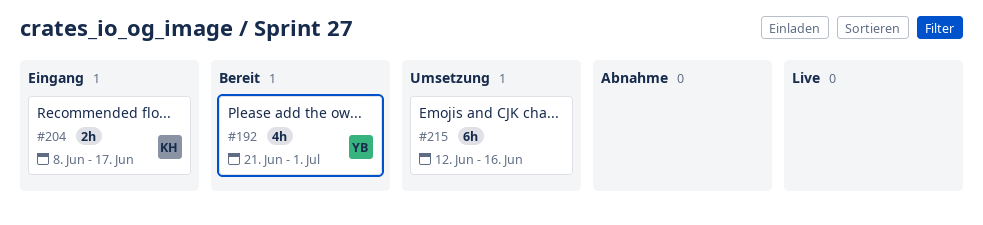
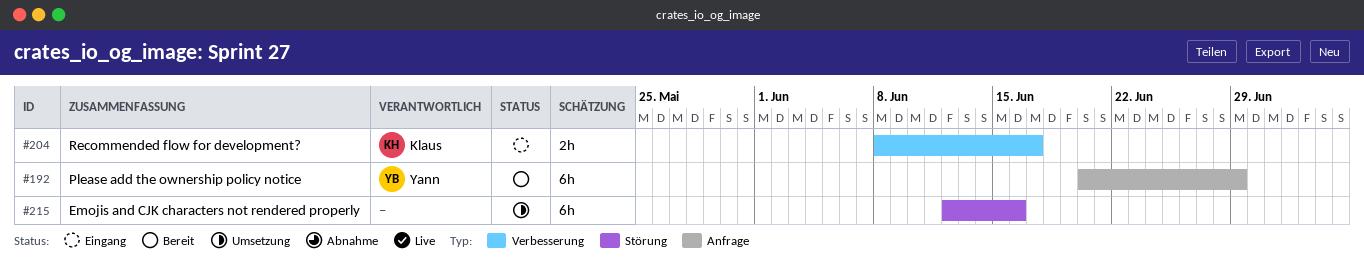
#192, estimate: 4h -> 6h
#192, start: Jun 21 -> Jun 20
#192, due: Jul 1 -> Jun 29

